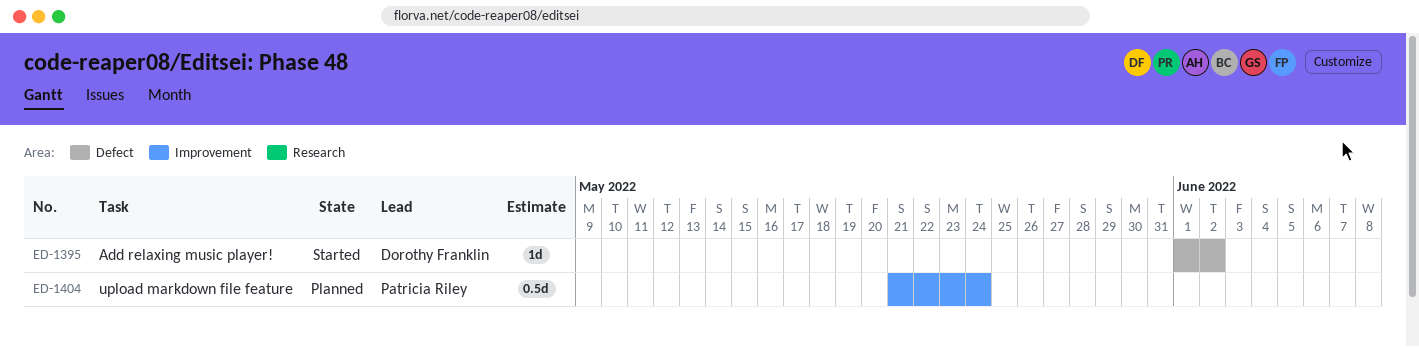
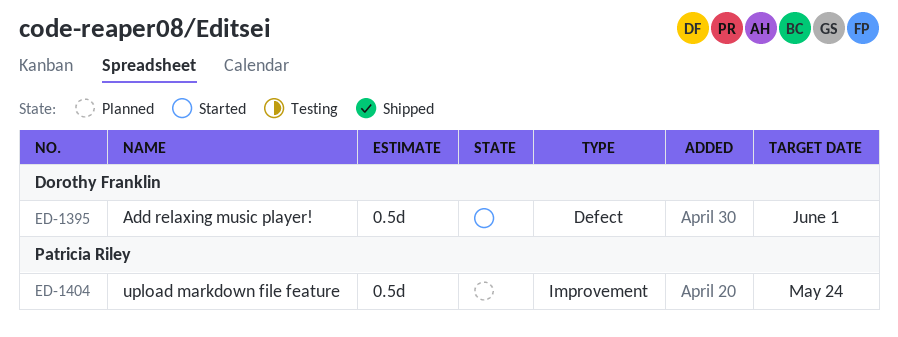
ED-1395, estimate: 1d -> 0.5d
ED-1395, due: Jun 2 -> Jun 1

